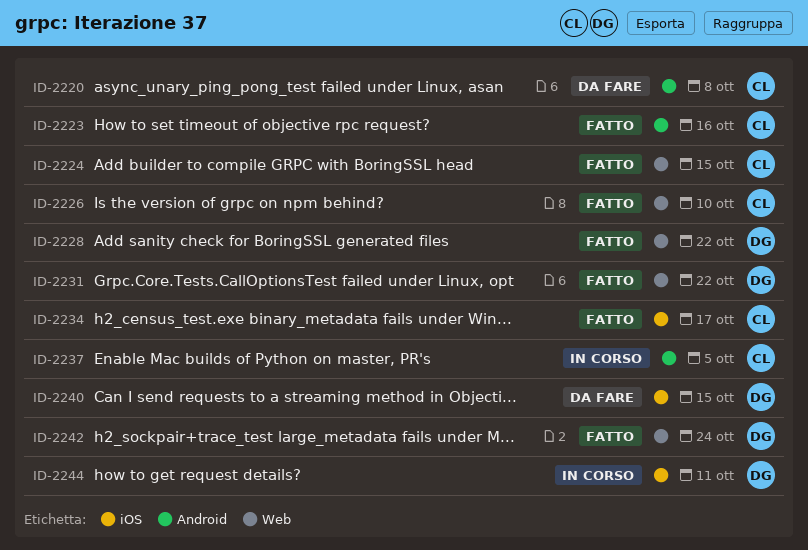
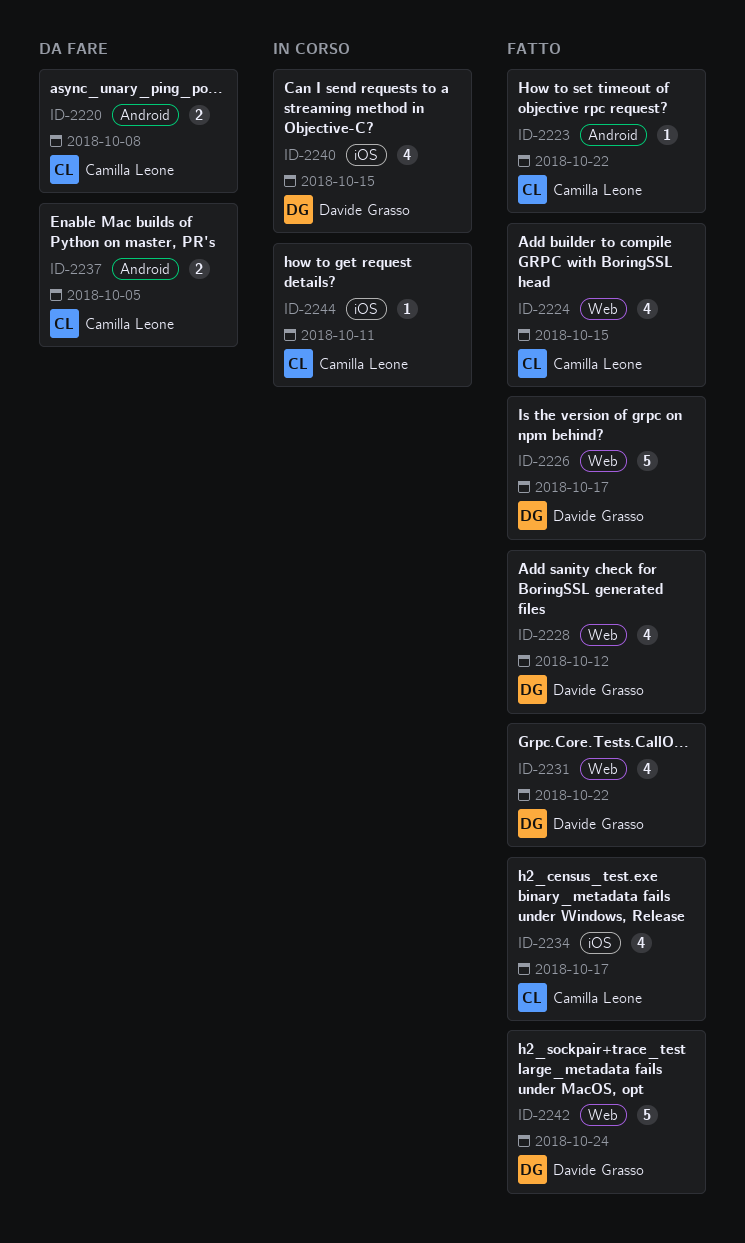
ID-2223, due: Oct 16 -> Oct 22
ID-2226, owner: Camilla Leone -> Davide Grasso
ID-2226, due: Oct 10 -> Oct 17
ID-2228, due: Oct 22 -> Oct 12
ID-2237, status: In corso -> Da fare
ID-2240, status: Da fare -> In corso
ID-2244, owner: Davide Grasso -> Camilla Leone

